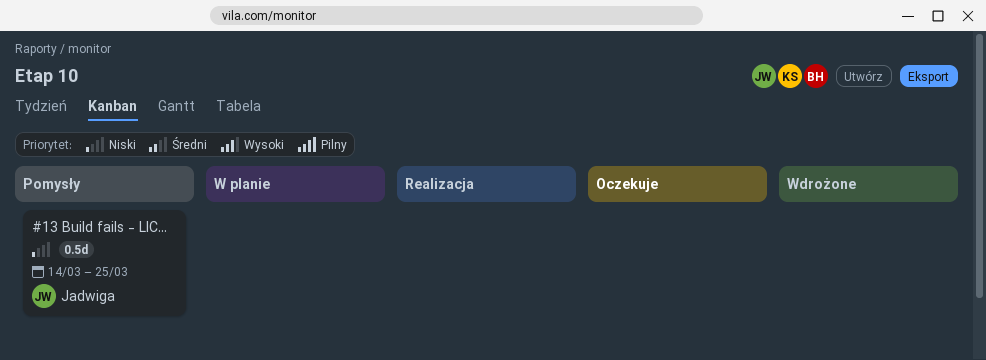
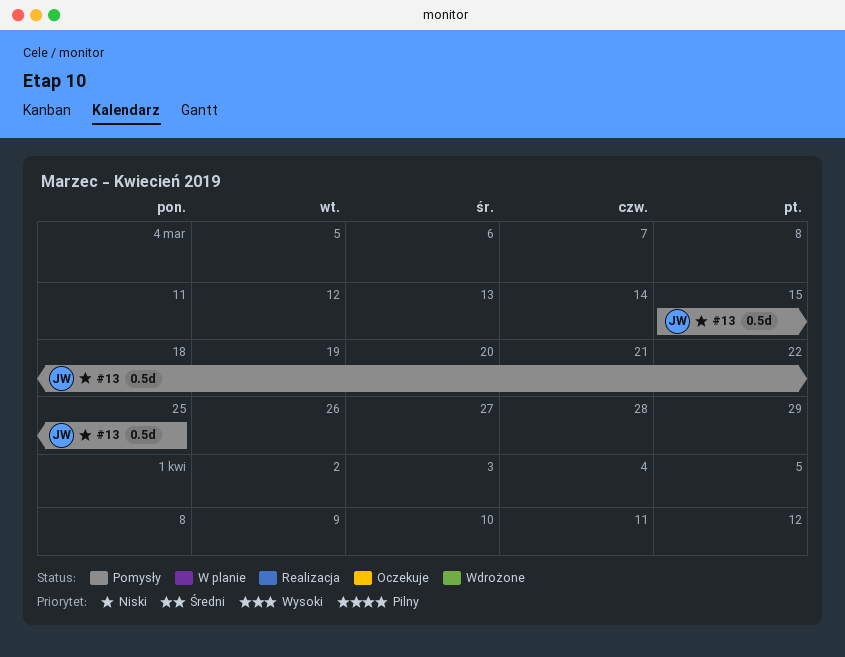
#13, start: Mar 14 -> Mar 15

